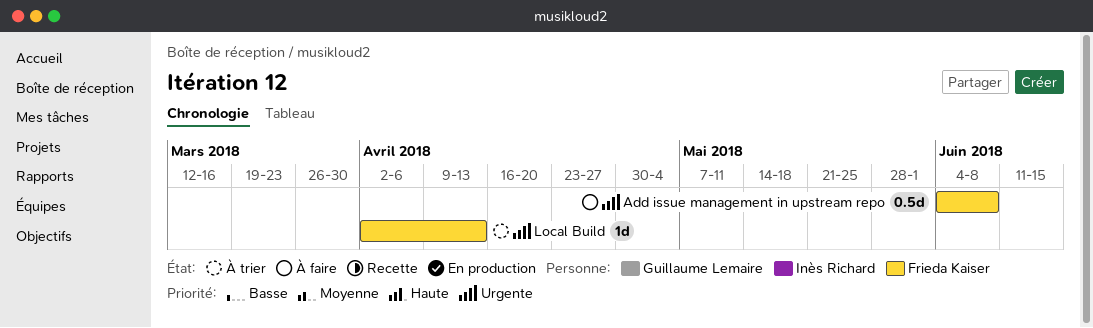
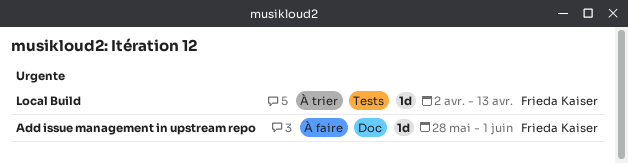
Add issue management in upstream repo, estimate: 0.5d -> 1d
Add issue management in upstream repo, start: Jun 4 -> May 28
Add issue management in upstream repo, due: Jun 8 -> Jun 1

